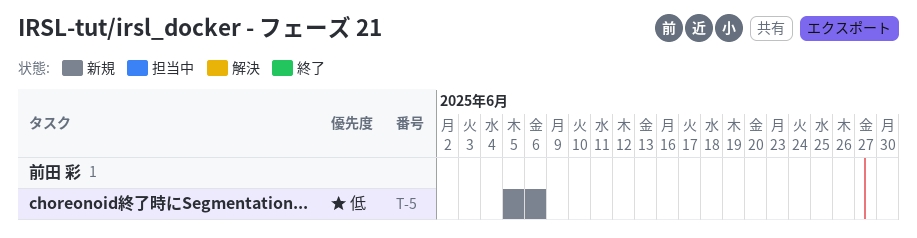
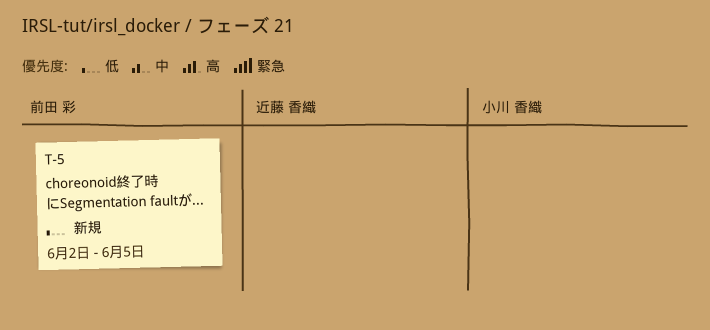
T-5, start: Jun 5 -> Jun 2
T-5, due: Jun 6 -> Jun 5

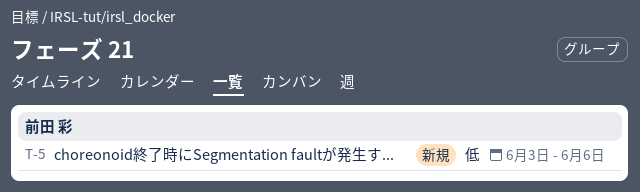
T-5, start: Jun 2 -> Jun 3
T-5, due: Jun 5 -> Jun 6

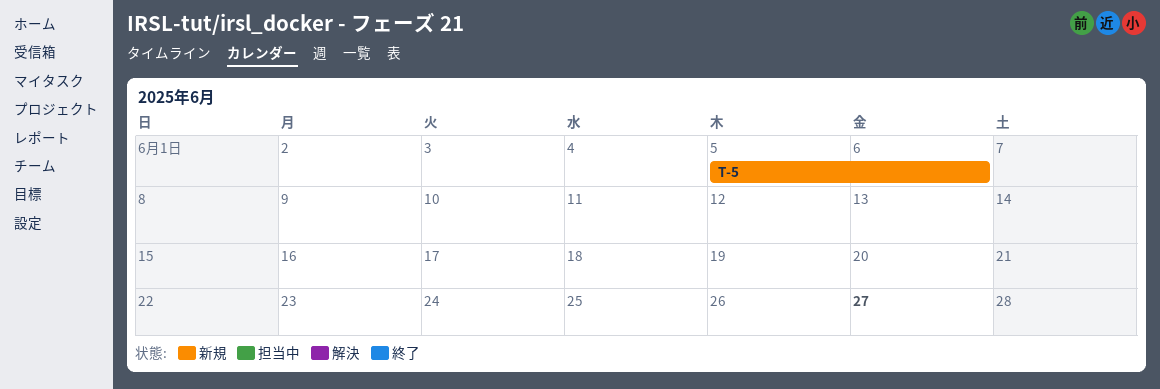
T-5, start: Jun 3 -> Jun 5

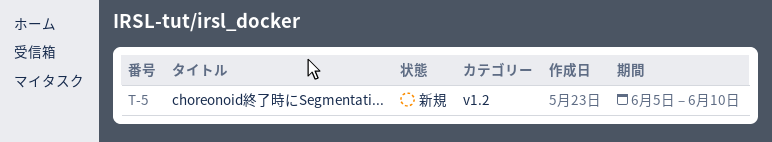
T-5, due: Jun 6 -> Jun 10

